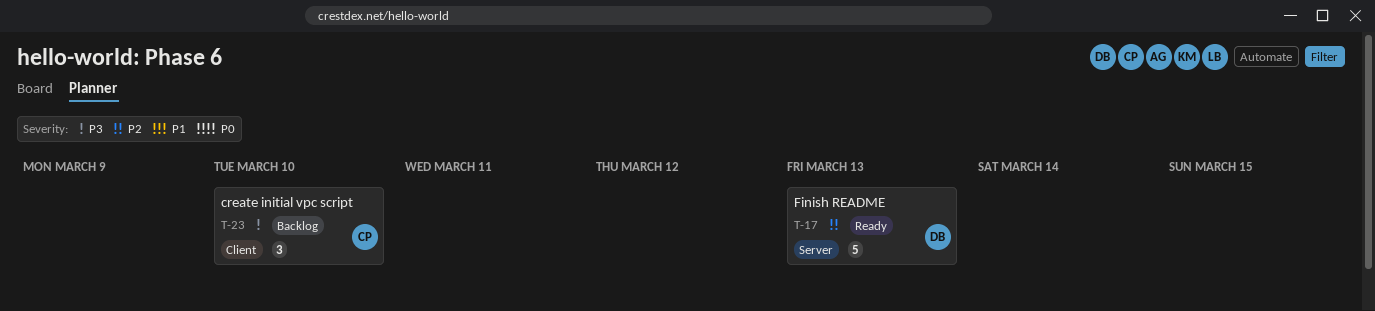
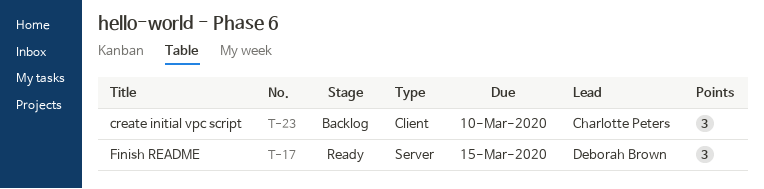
T-17, estimate: 5 -> 3
T-17, due: Mar 13 -> Mar 15

